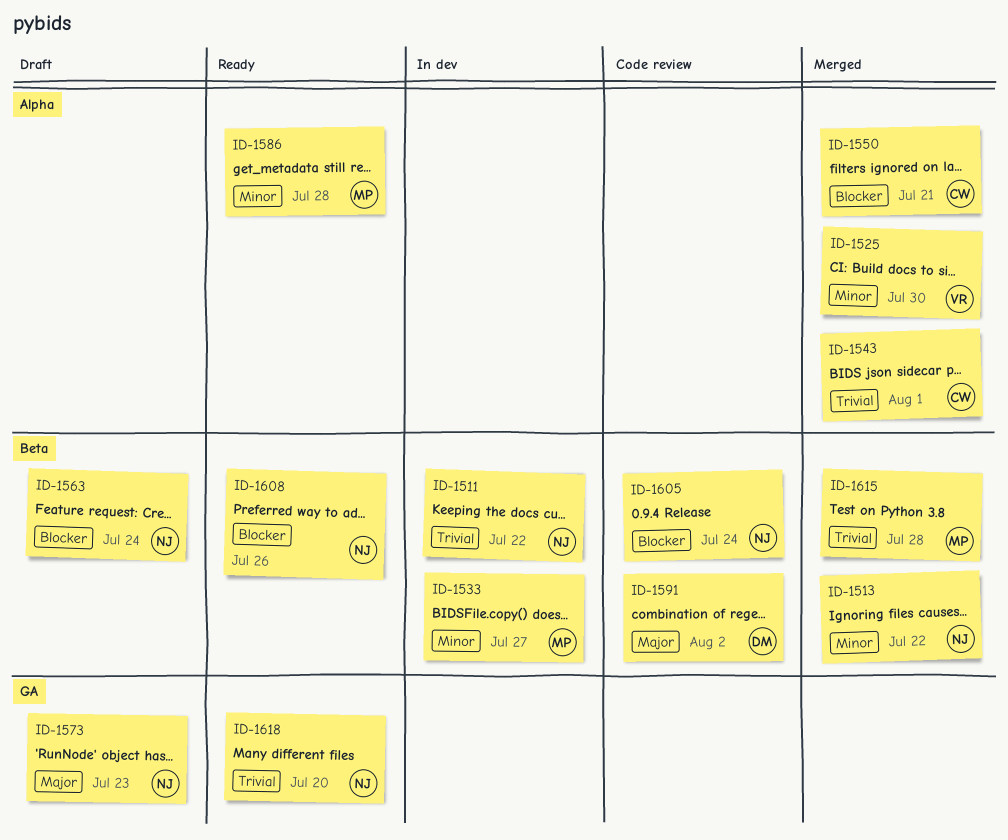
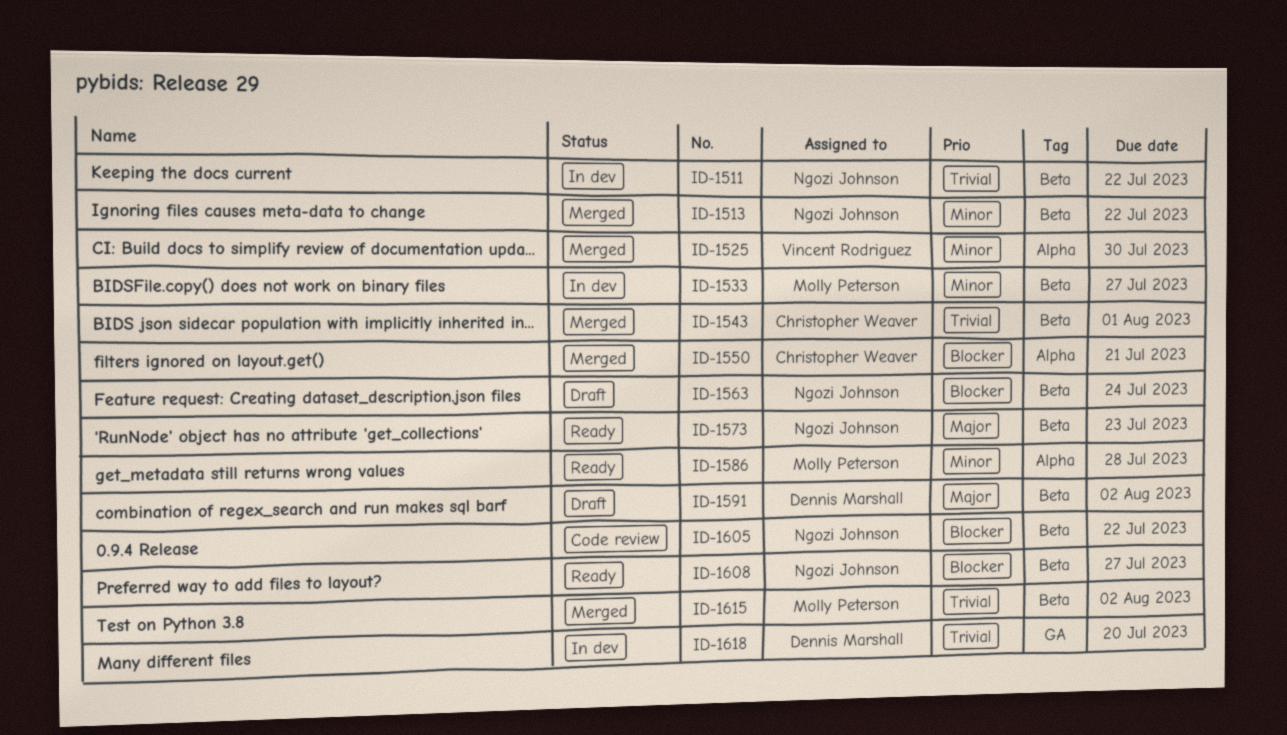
ID-1543, label: Alpha -> Beta
ID-1573, status: Draft -> Ready
ID-1573, label: GA -> Beta
ID-1591, status: Code review -> Draft
ID-1605, due: Jul 24 -> Jul 22
ID-1608, due: Jul 26 -> Jul 27
ID-1615, due: Jul 28 -> Aug 2
ID-1618, status: Ready -> In dev
ID-1618, owner: Ngozi Johnson -> Dennis Marshall

